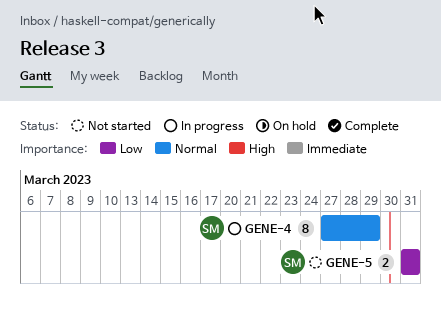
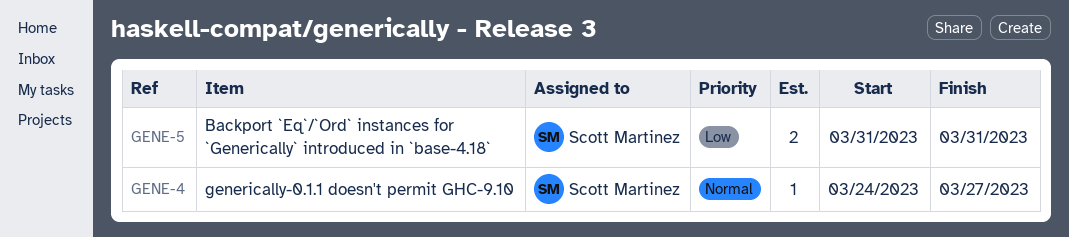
GENE-4, estimate: 8 -> 1
GENE-4, start: Mar 27 -> Mar 24
GENE-4, due: Mar 29 -> Mar 27

